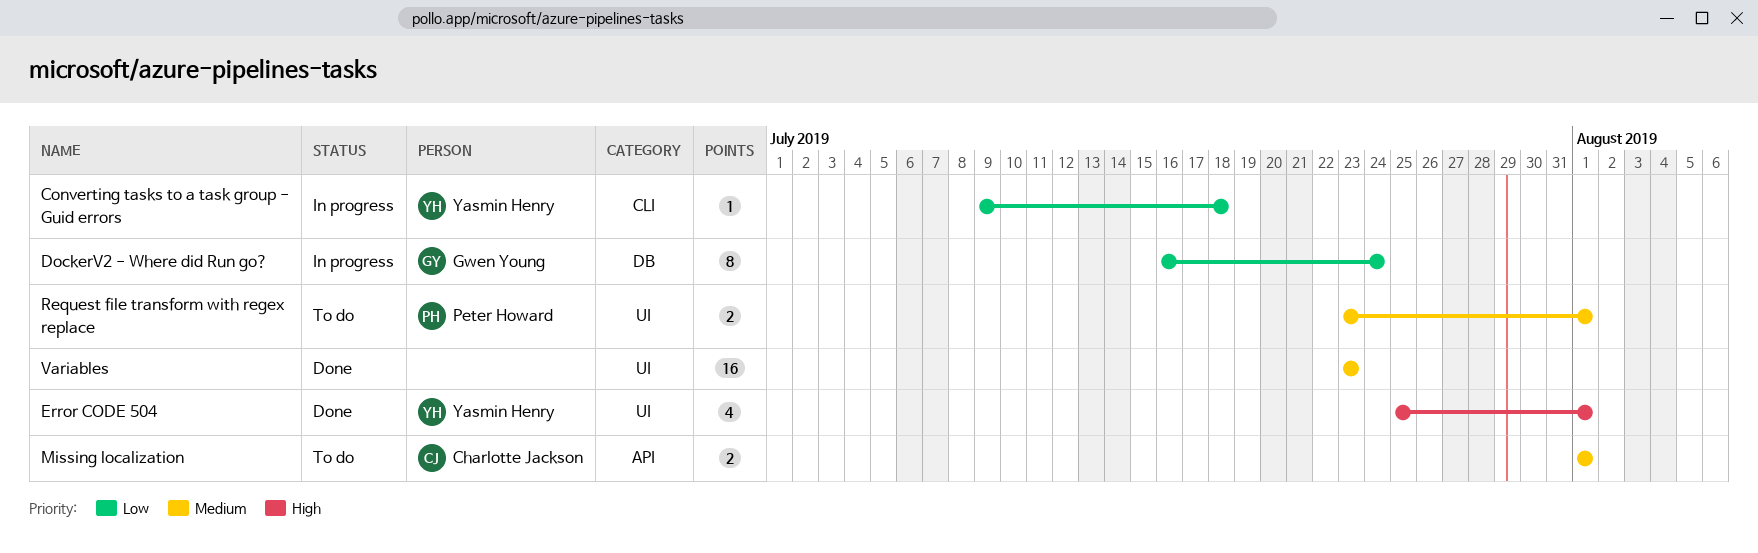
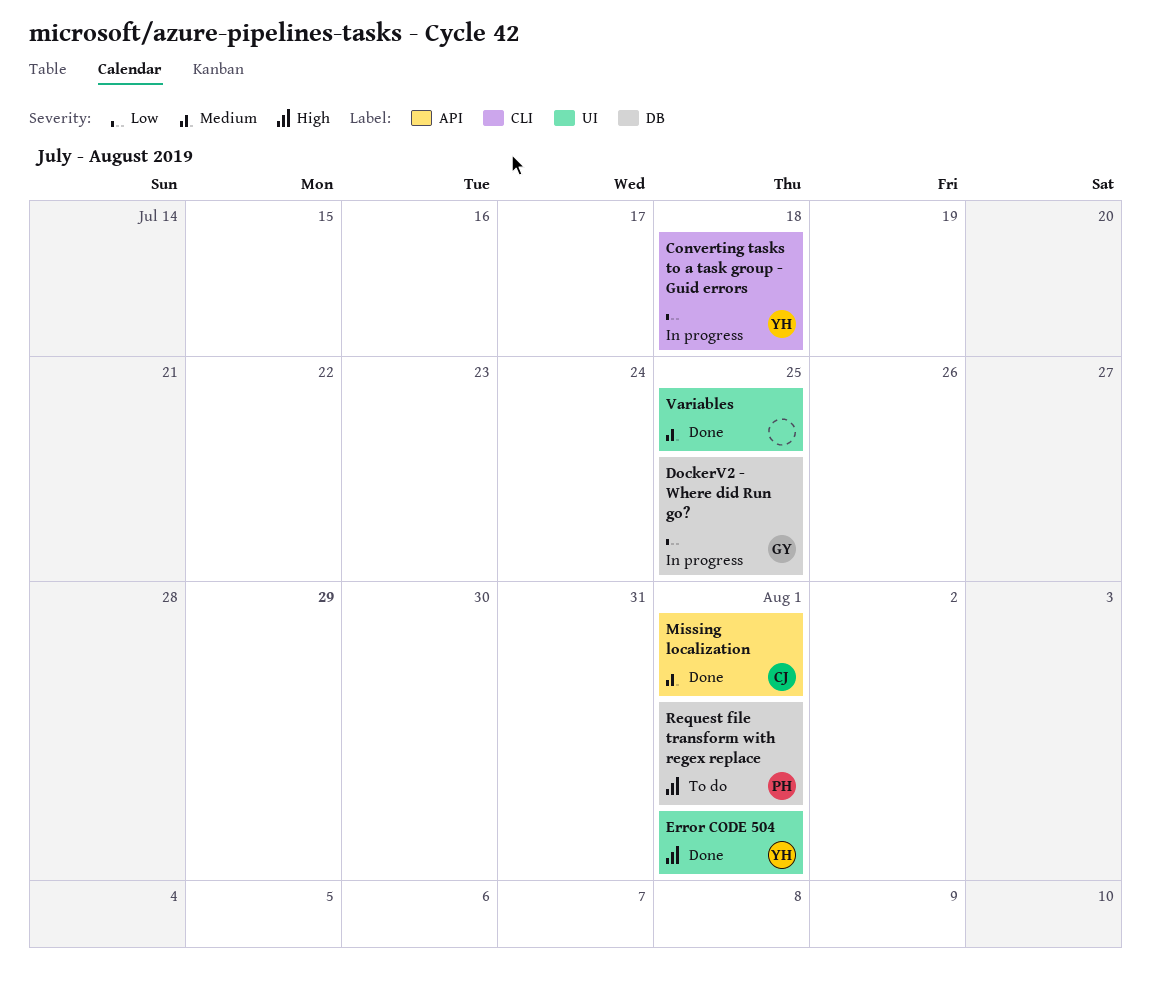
DockerV2 - Where did Run go?, due: Jul 24 -> Jul 25
Missing localization, status: To do -> Done
Request file transform with regex replace, priority: Medium -> High
Request file transform with regex replace, label: UI -> DB
Variables, due: Jul 23 -> Jul 25

